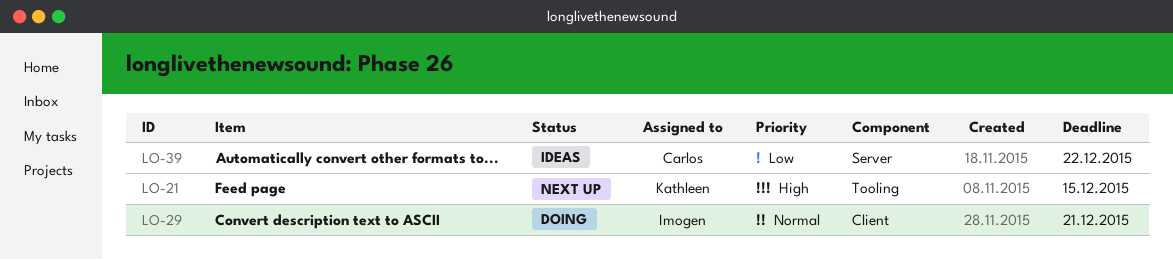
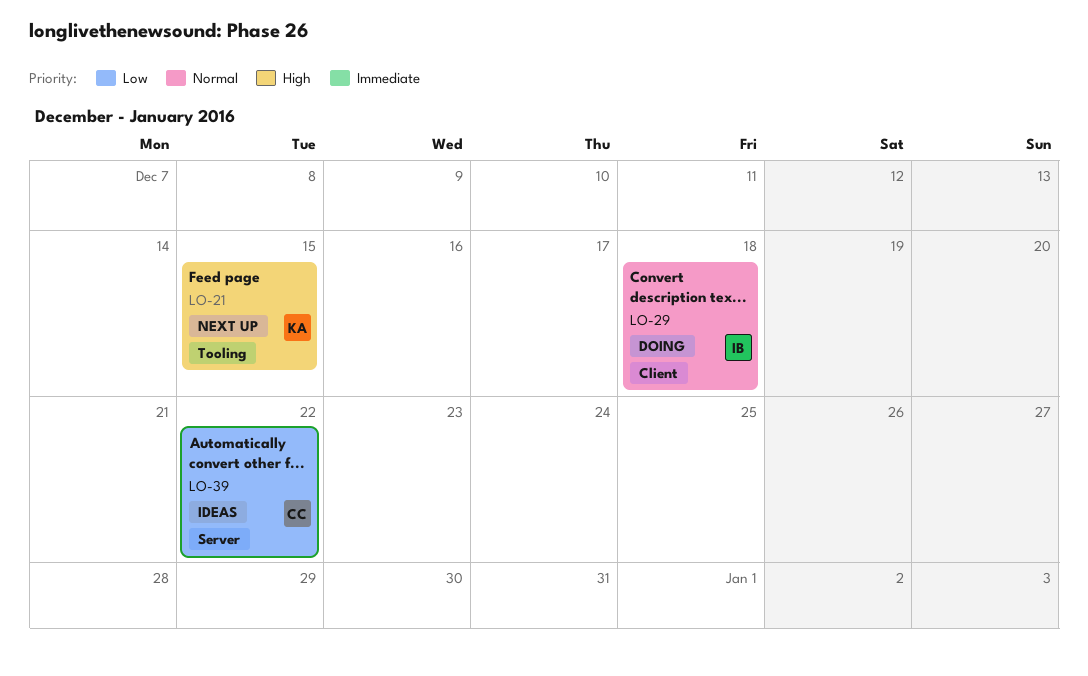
LO-29, due: Dec 21 -> Dec 18

